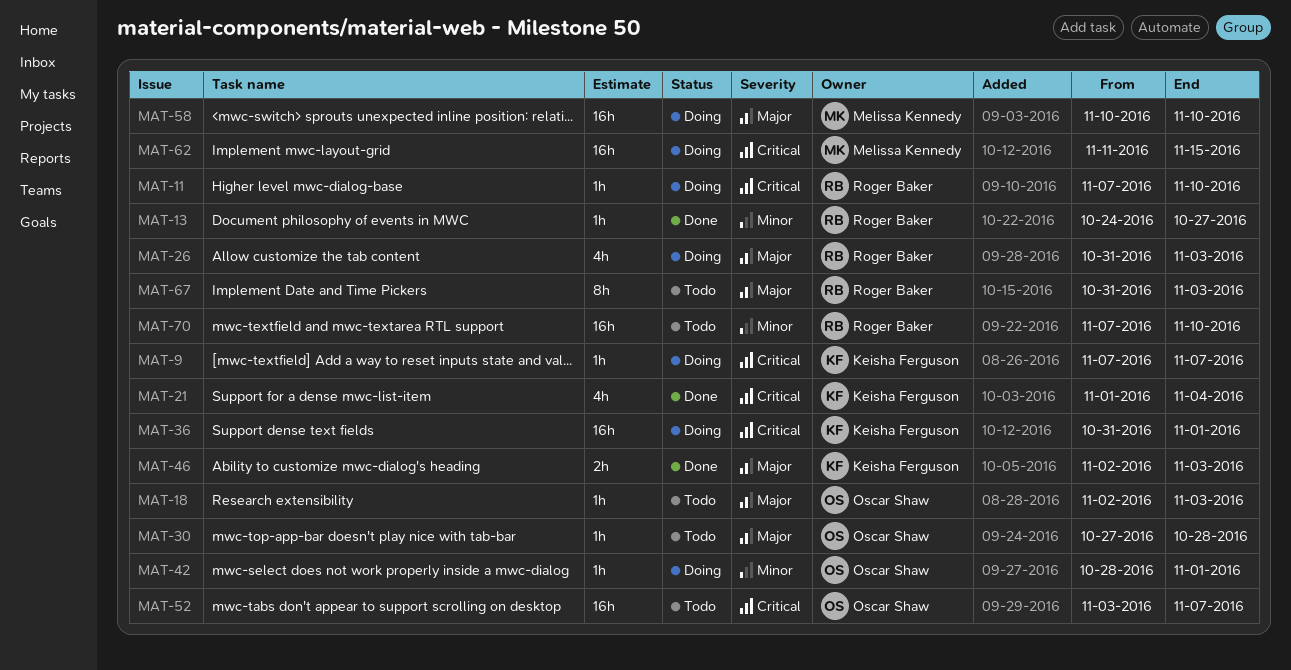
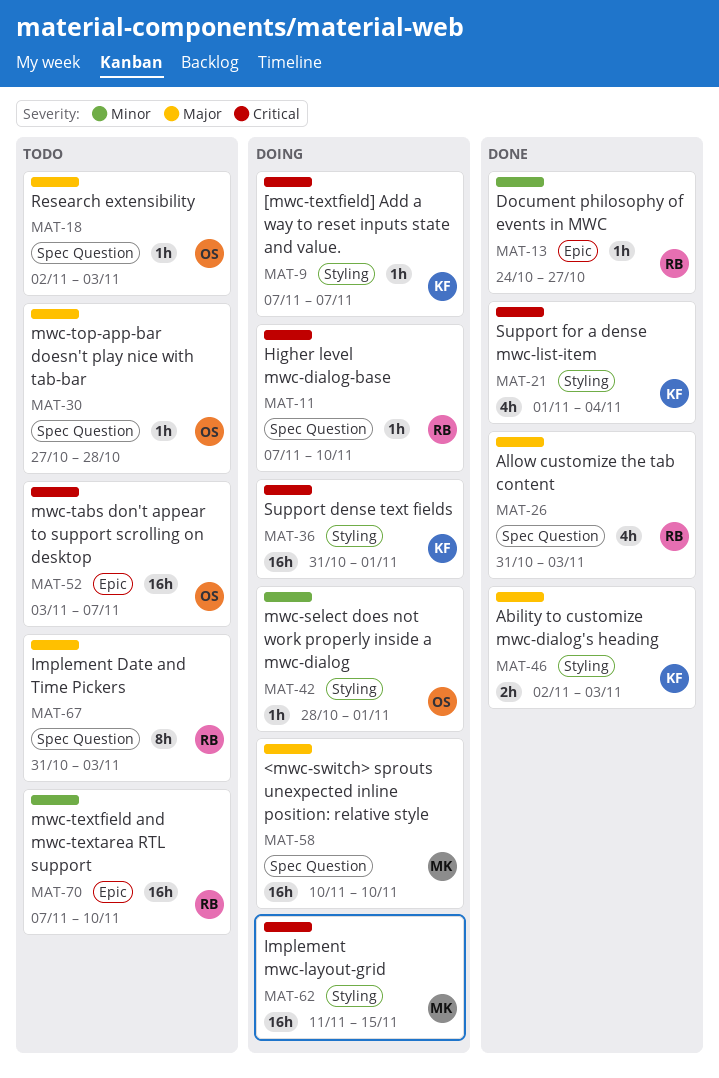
MAT-26, status: Doing -> Done

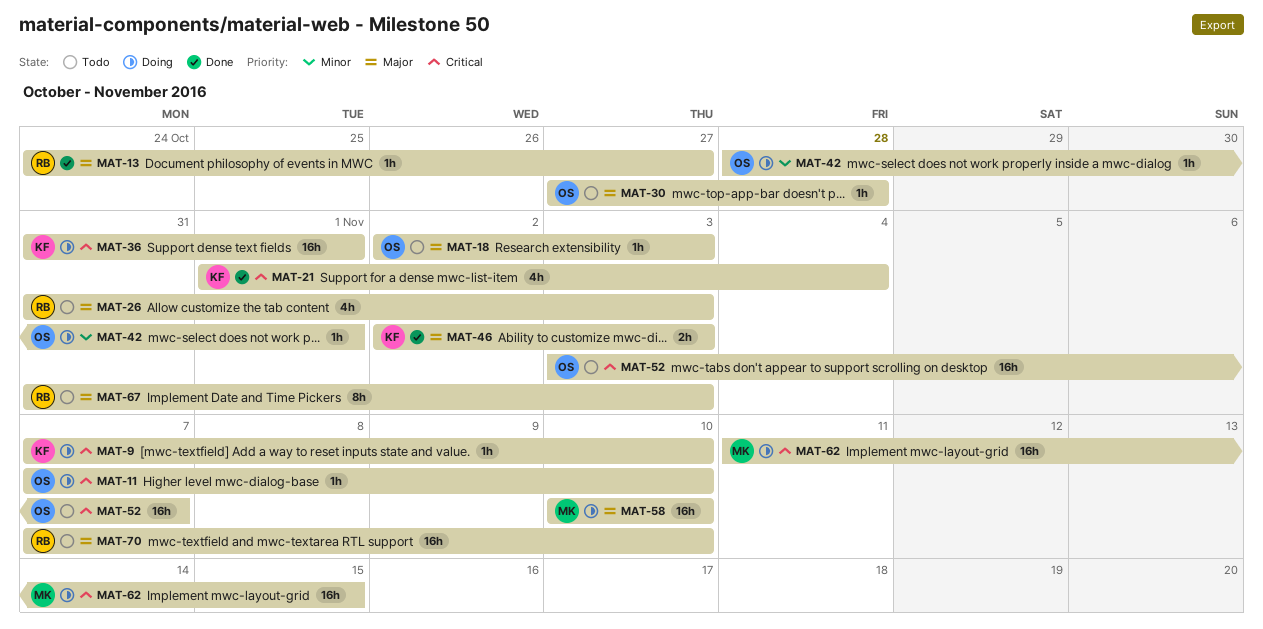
MAT-9, due: Nov 7 -> Nov 10
MAT-11, owner: RB -> OS
MAT-13, priority: Minor -> Major
MAT-26, status: Done -> Todo
MAT-70, priority: Minor -> Major

